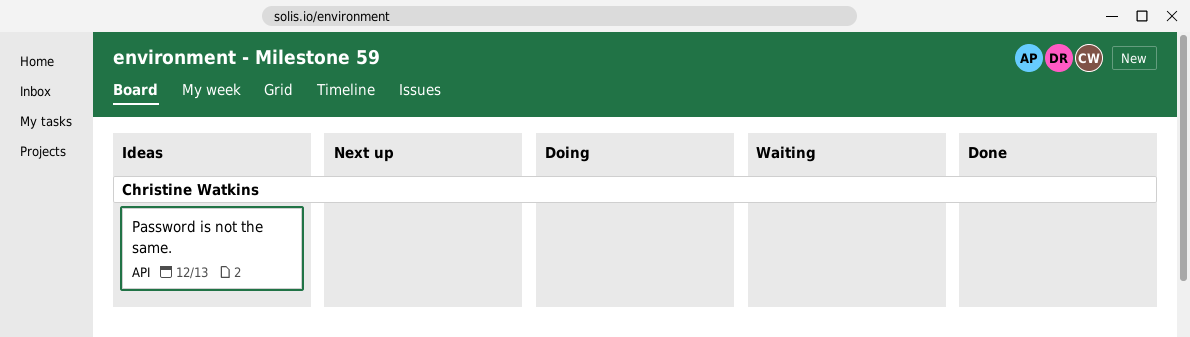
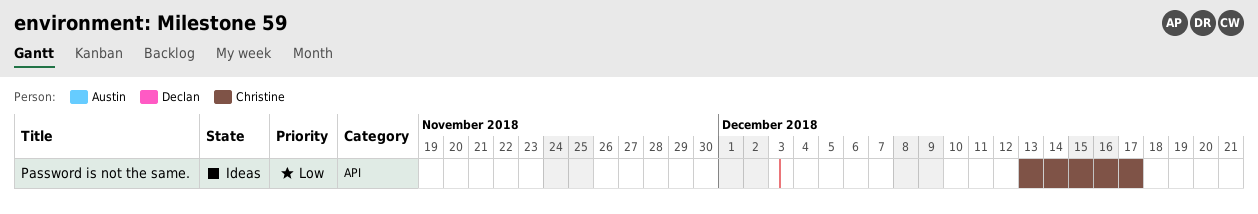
Password is not the same., due: Dec 13 -> Dec 17

